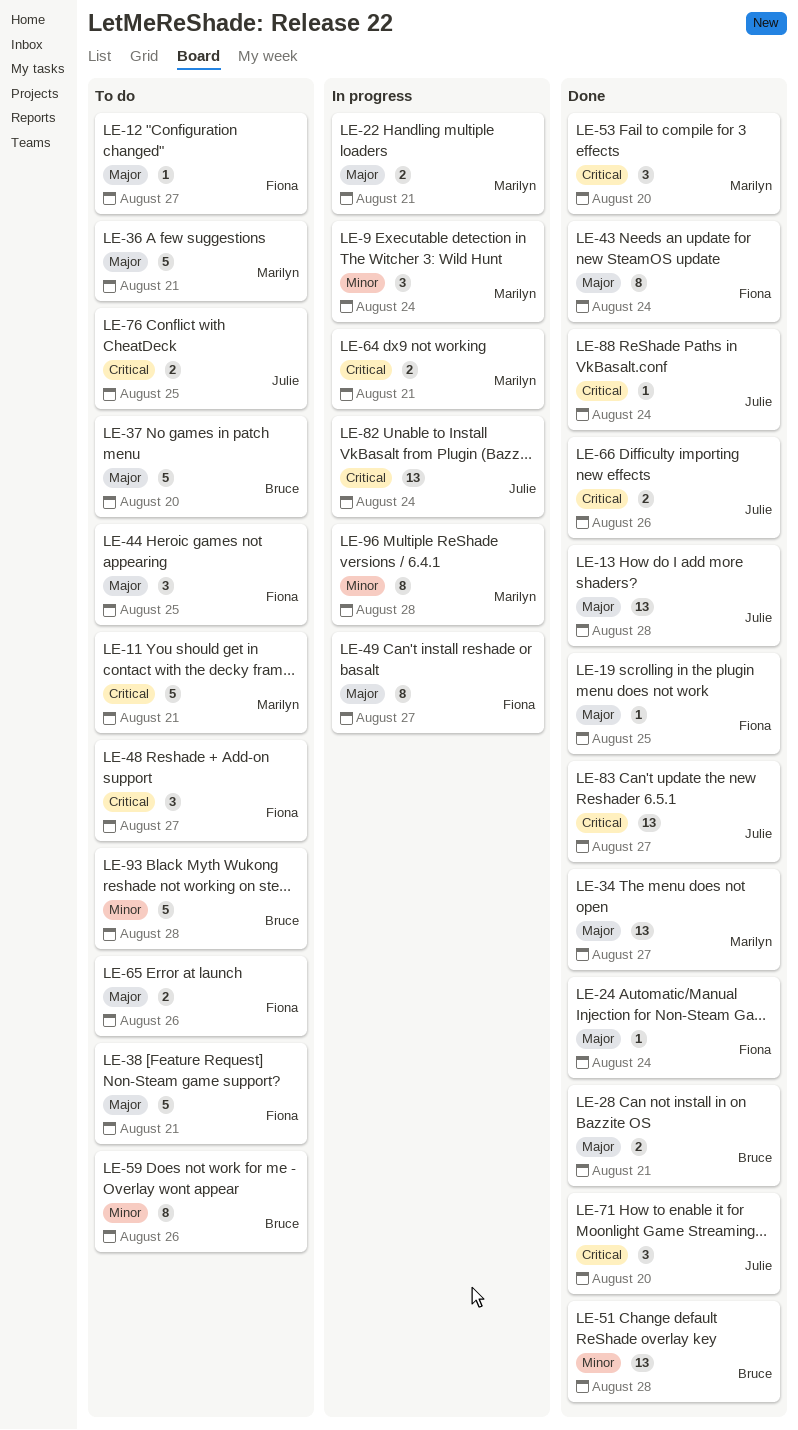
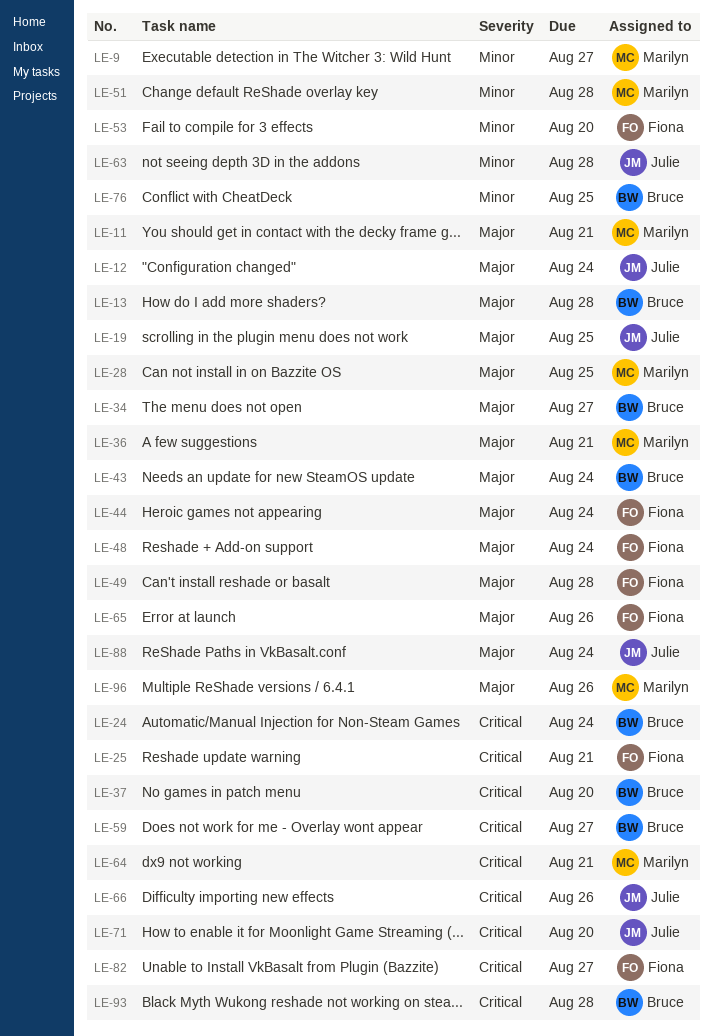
LE-9, due: Aug 24 -> Aug 27
LE-11, priority: Critical -> Major
LE-12, owner: Fiona -> Julie
LE-12, due: Aug 27 -> Aug 24
LE-13, owner: Julie -> Bruce
LE-19, owner: Fiona -> Julie
LE-22: present -> none
LE-24, owner: Fiona -> Bruce
LE-24, priority: Major -> Critical
LE-25: none -> present
LE-28, owner: Bruce -> Marilyn
LE-28, due: Aug 21 -> Aug 25
LE-34, owner: Marilyn -> Bruce
LE-37, priority: Major -> Critical
LE-38: present -> none
LE-43, owner: Fiona -> Bruce
LE-44, due: Aug 25 -> Aug 24
LE-48, priority: Critical -> Major
LE-48, due: Aug 27 -> Aug 24
LE-49, due: Aug 27 -> Aug 28
LE-51, owner: Bruce -> Marilyn
LE-53, owner: Marilyn -> Fiona
LE-53, priority: Critical -> Minor
LE-59, priority: Minor -> Critical
LE-59, due: Aug 26 -> Aug 27
LE-63: none -> present
LE-76, owner: Julie -> Bruce
LE-76, priority: Critical -> Minor
LE-82, owner: Julie -> Fiona
LE-82, due: Aug 24 -> Aug 27
LE-83: present -> none
LE-88, priority: Critical -> Major
LE-93, priority: Minor -> Critical
LE-96, priority: Minor -> Major
LE-96, due: Aug 28 -> Aug 26

